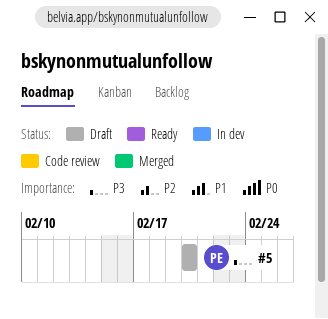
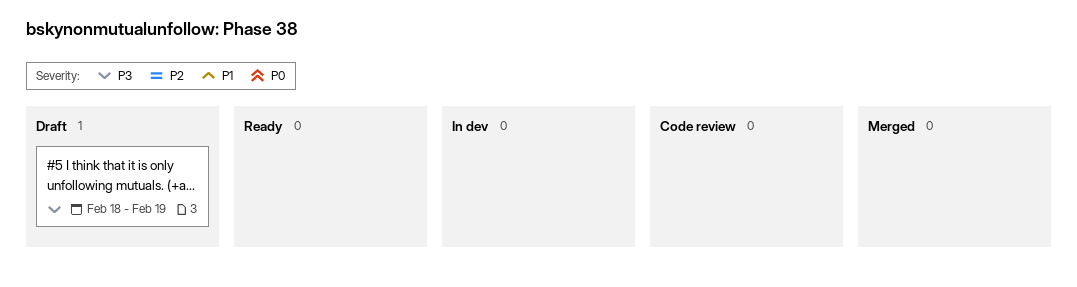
#5, start: Feb 20 -> Feb 18
#5, due: Feb 20 -> Feb 19

